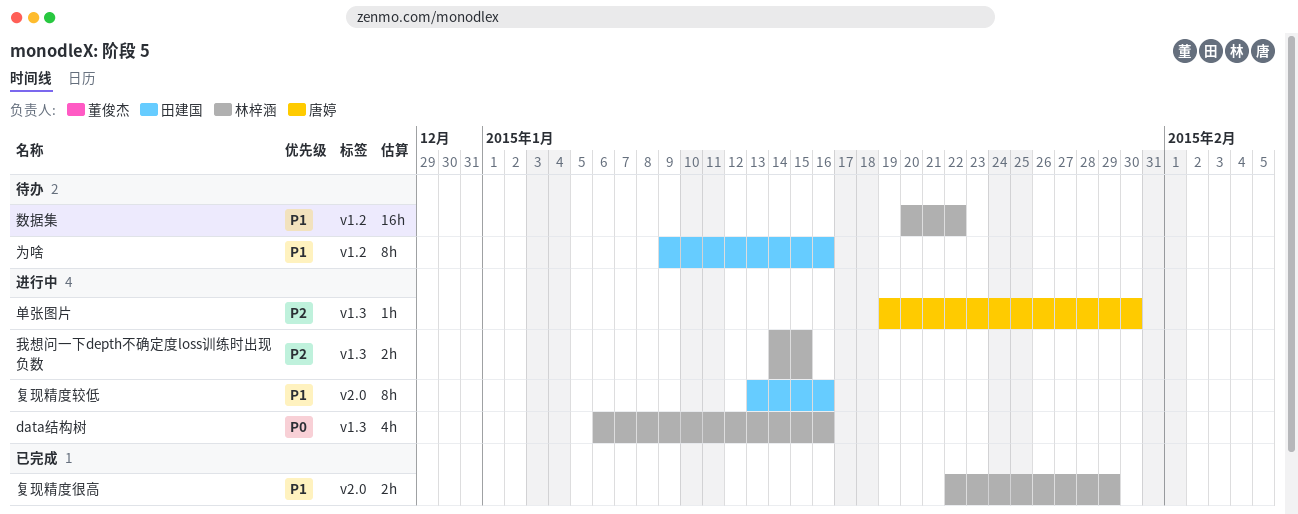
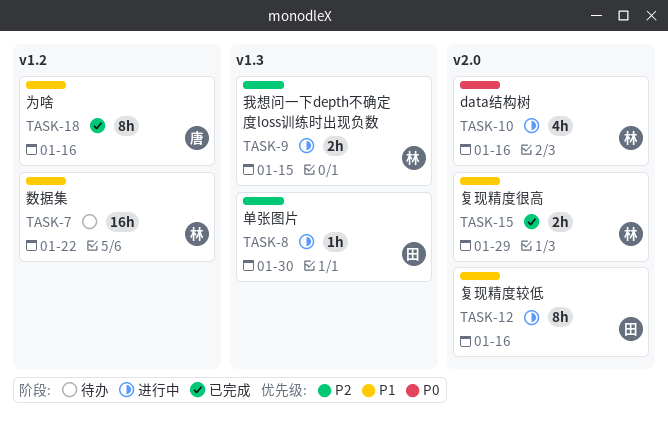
data结构树, label: v1.3 -> v2.0
为啥, status: 待办 -> 已完成
为啥, owner: 田建国 -> 唐婷
单张图片, owner: 唐婷 -> 田建国

